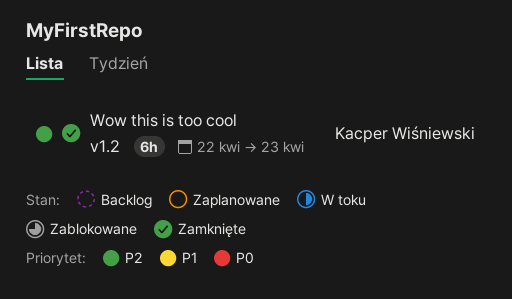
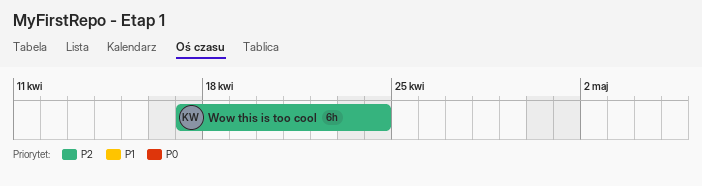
Wow this is too cool, start: Apr 22 -> Apr 17
Wow this is too cool, due: Apr 23 -> Apr 24

